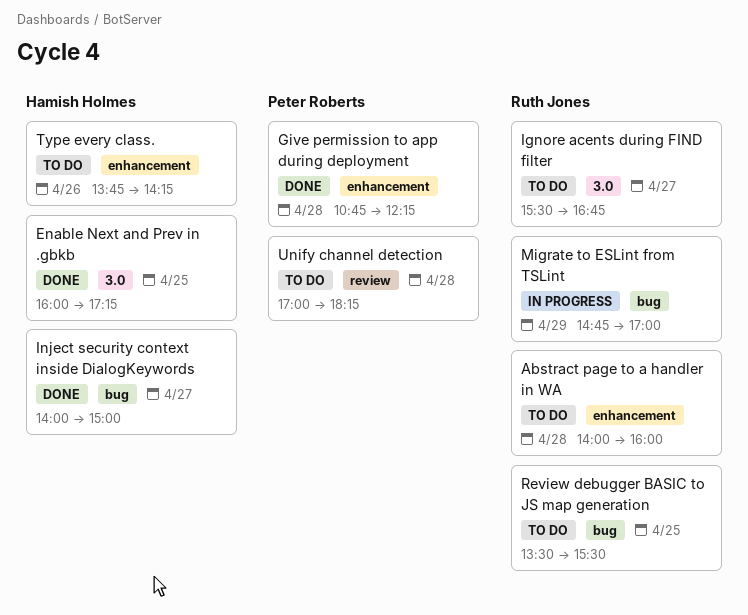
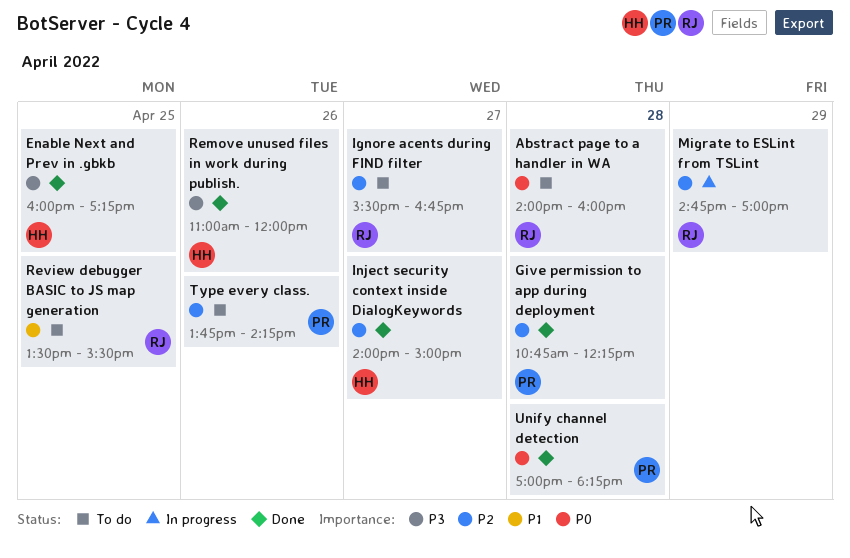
Remove unused files in work during publish.: none -> present
Type every class., owner: Hamish Holmes -> Peter Roberts
Unify channel detection, status: To do -> Done

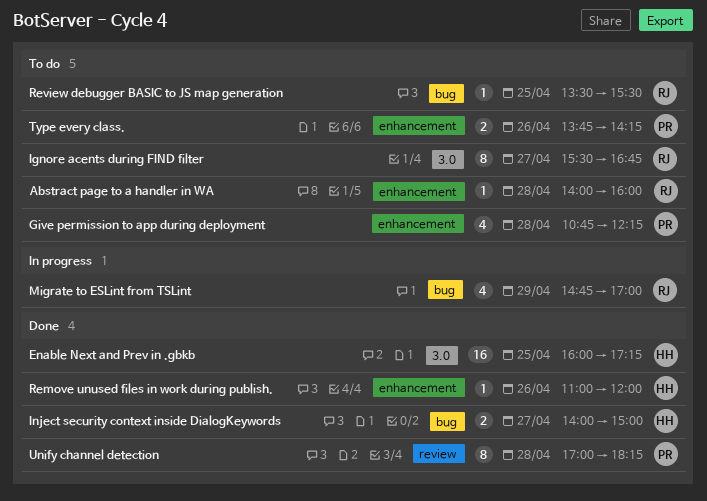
Give permission to app during deployment, status: Done -> To do

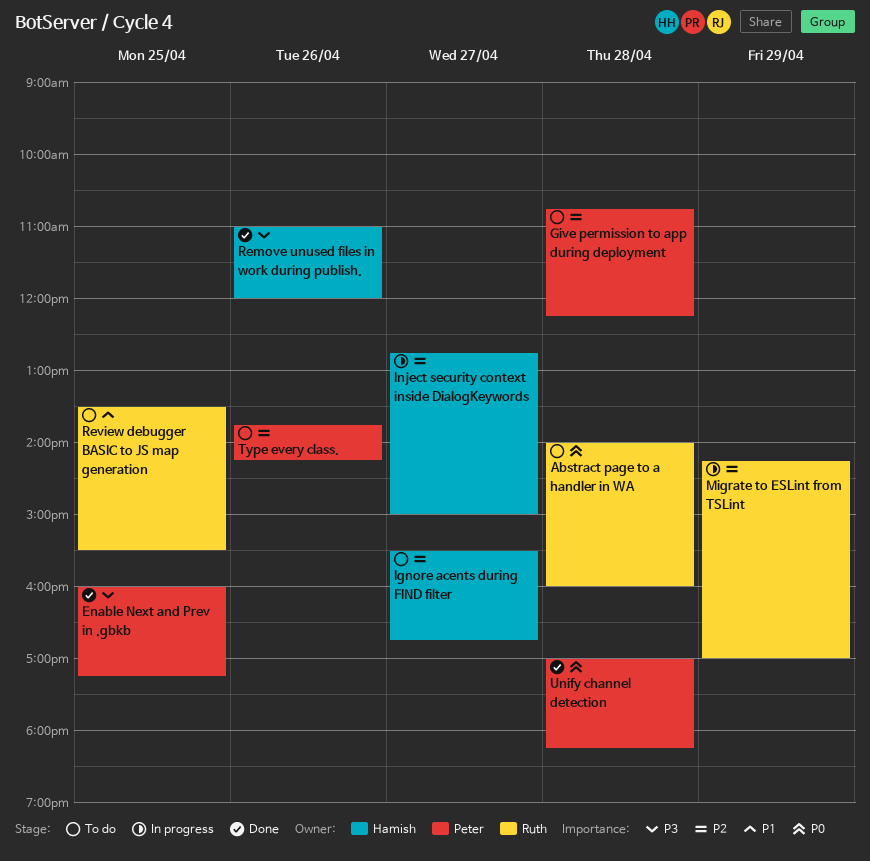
Enable Next and Prev in .gbkb, owner: Hamish -> Peter
Ignore acents during FIND filter, owner: Ruth -> Hamish
Inject security context inside DialogKeywords, status: Done -> In progress
Inject security context inside DialogKeywords, begins: 14:00 -> 12:45
Migrate to ESLint from TSLint, begins: 14:45 -> 14:15

